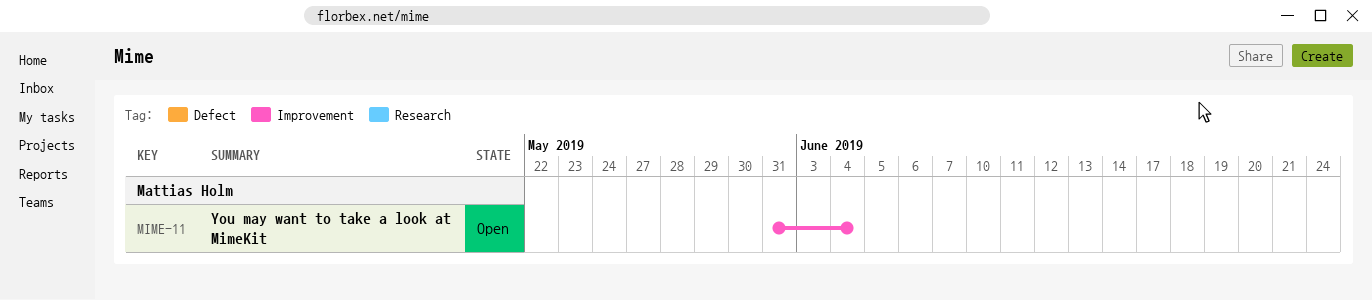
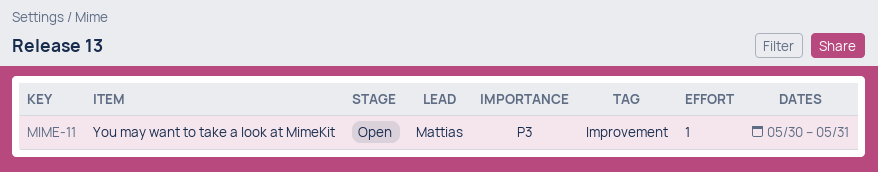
MIME-11, start: May 31 -> May 30
MIME-11, due: Jun 4 -> May 31

